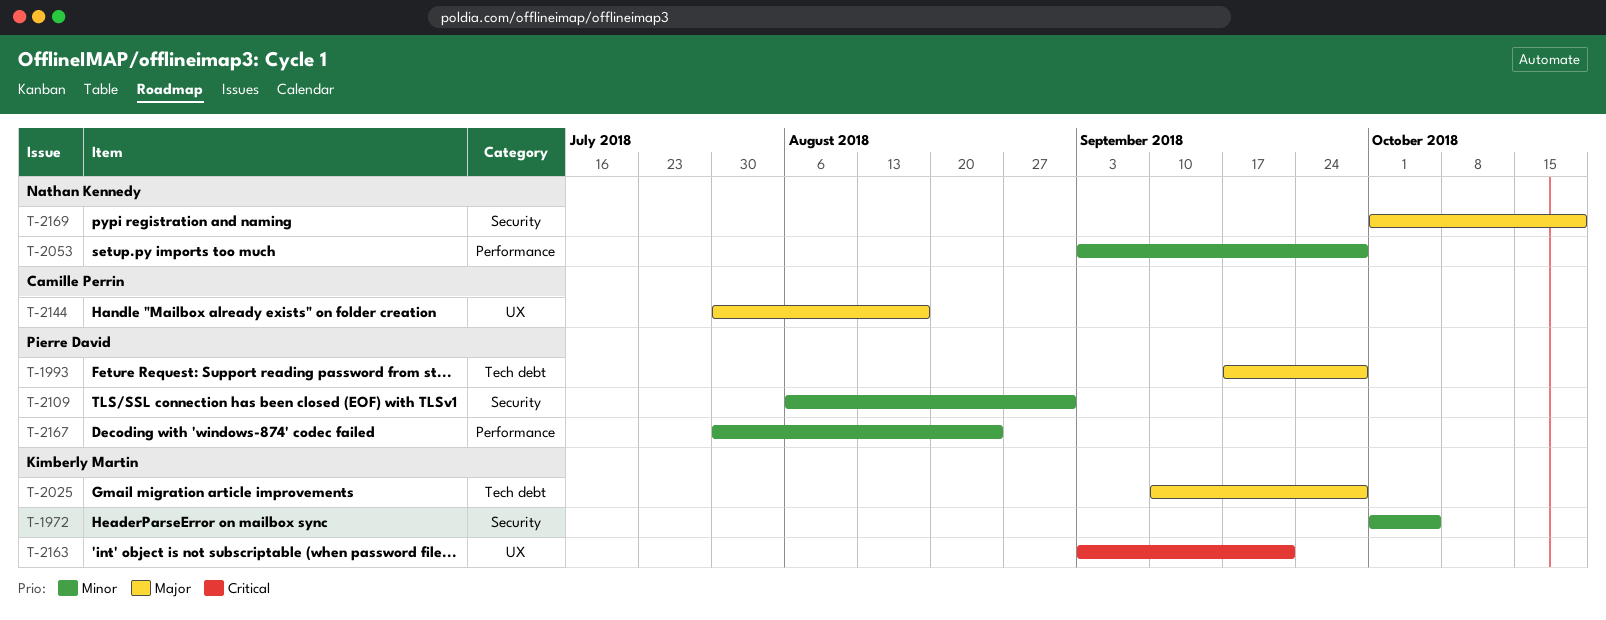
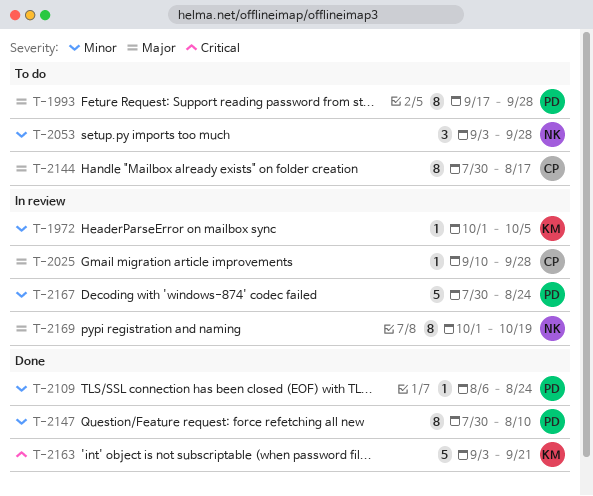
T-2025, owner: Kimberly Martin -> Camille Perrin
T-2109, due: Aug 31 -> Aug 24
T-2147: none -> present

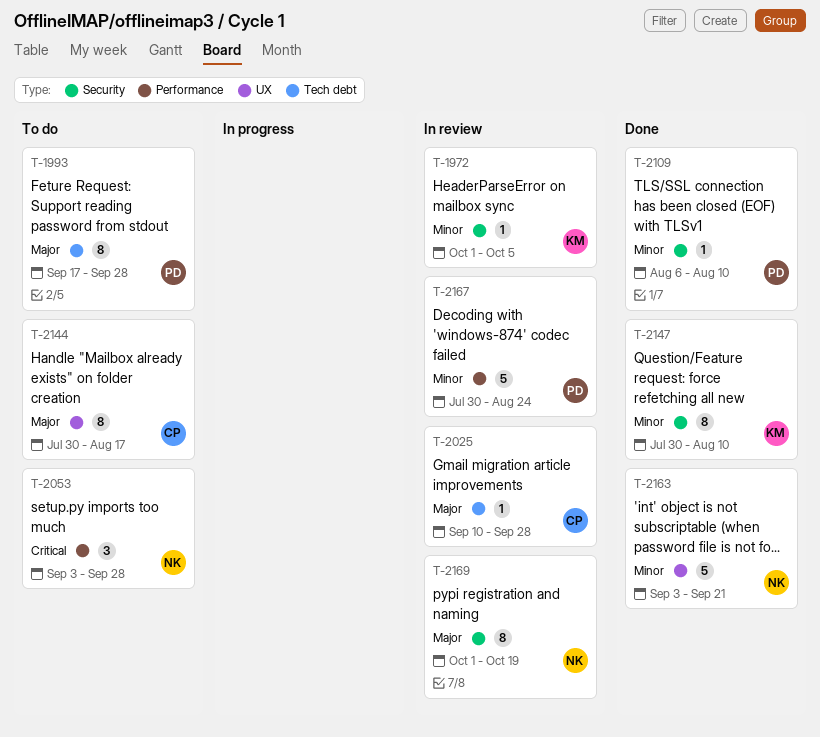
T-2053, priority: Minor -> Critical
T-2109, due: Aug 24 -> Aug 10
T-2147, owner: PD -> KM
T-2163, owner: KM -> NK
T-2163, priority: Critical -> Minor

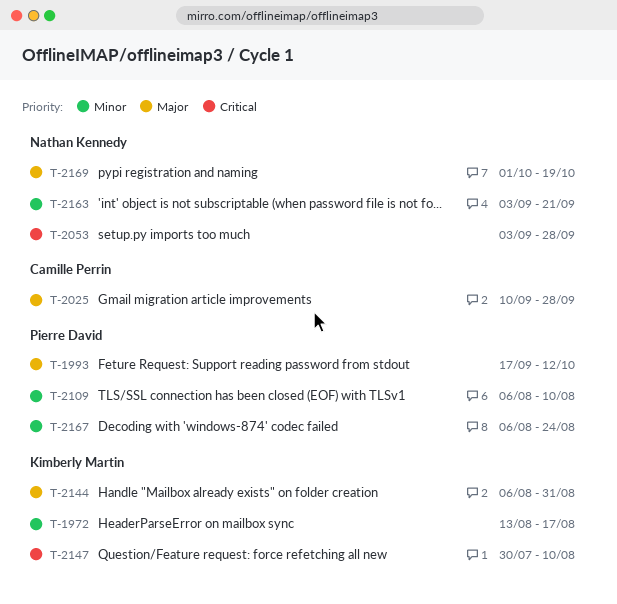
T-1972, start: Oct 1 -> Aug 13
T-1972, due: Oct 5 -> Aug 17
T-1993, due: Sep 28 -> Oct 12
T-2144, owner: Camille Perrin -> Kimberly Martin
T-2144, start: Jul 30 -> Aug 6
T-2144, due: Aug 17 -> Aug 31
T-2147, priority: Minor -> Critical
T-2167, start: Jul 30 -> Aug 6

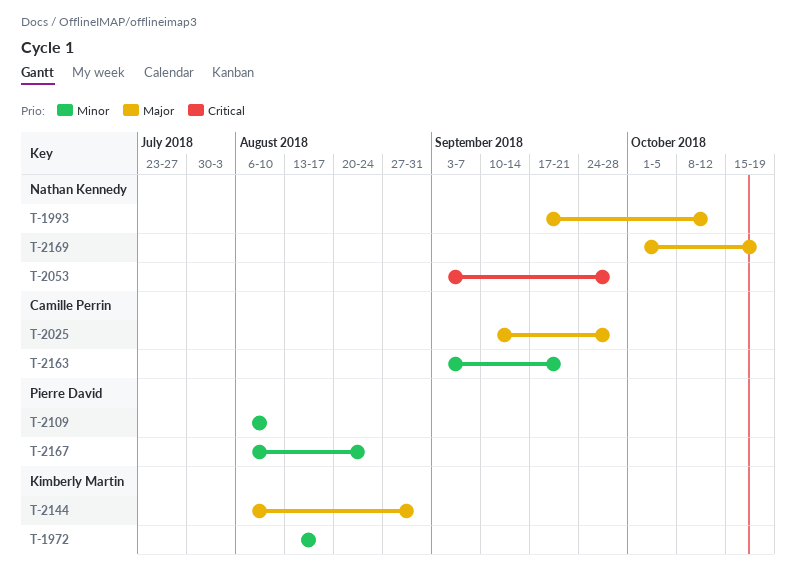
T-1993, owner: Pierre David -> Nathan Kennedy
T-2147: present -> none
T-2163, owner: Nathan Kennedy -> Camille Perrin

